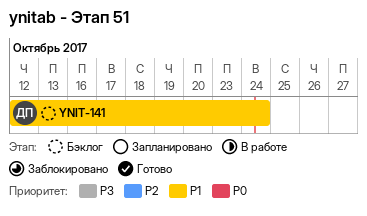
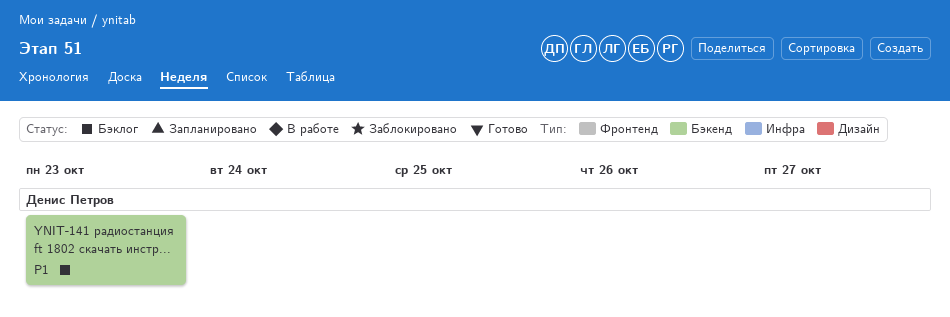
YNIT-141, due: Oct 24 -> Oct 23

